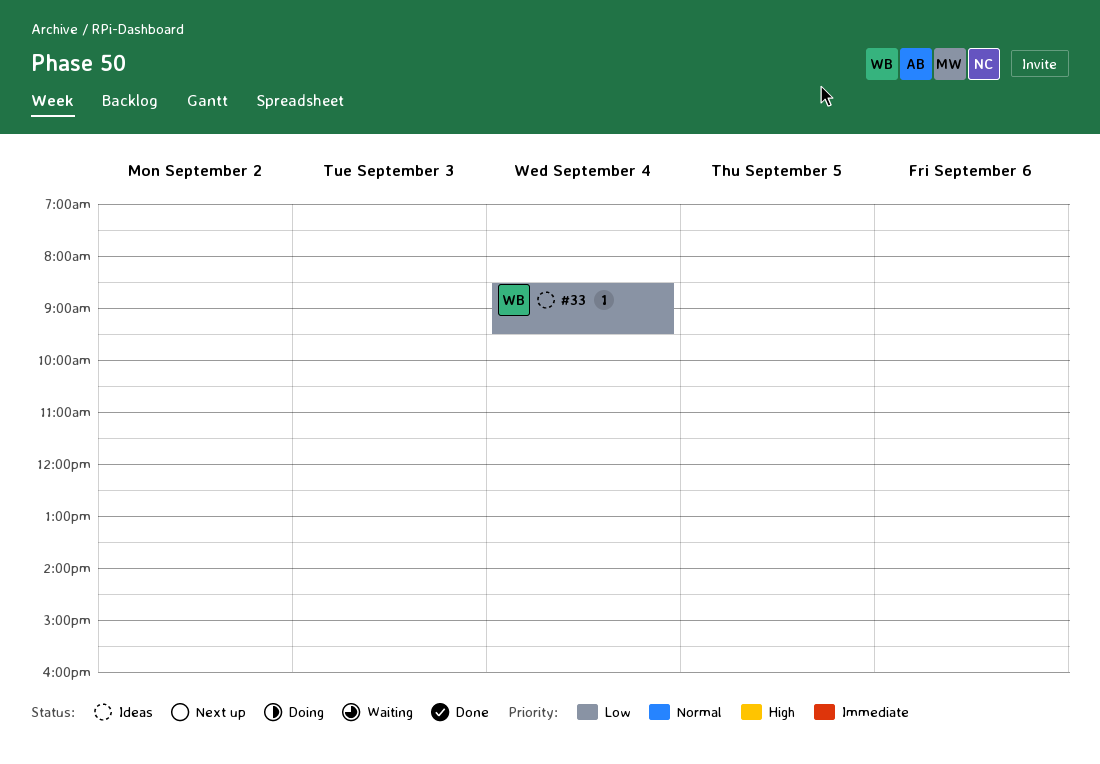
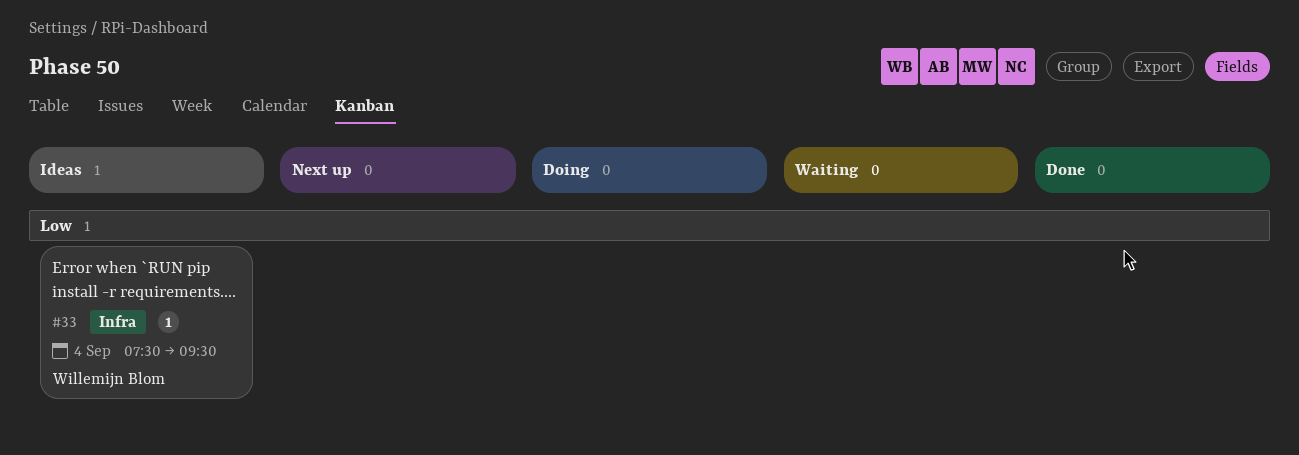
#33, begins: 08:30 -> 07:30

